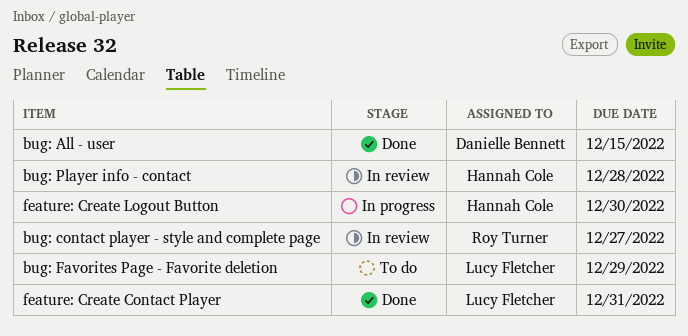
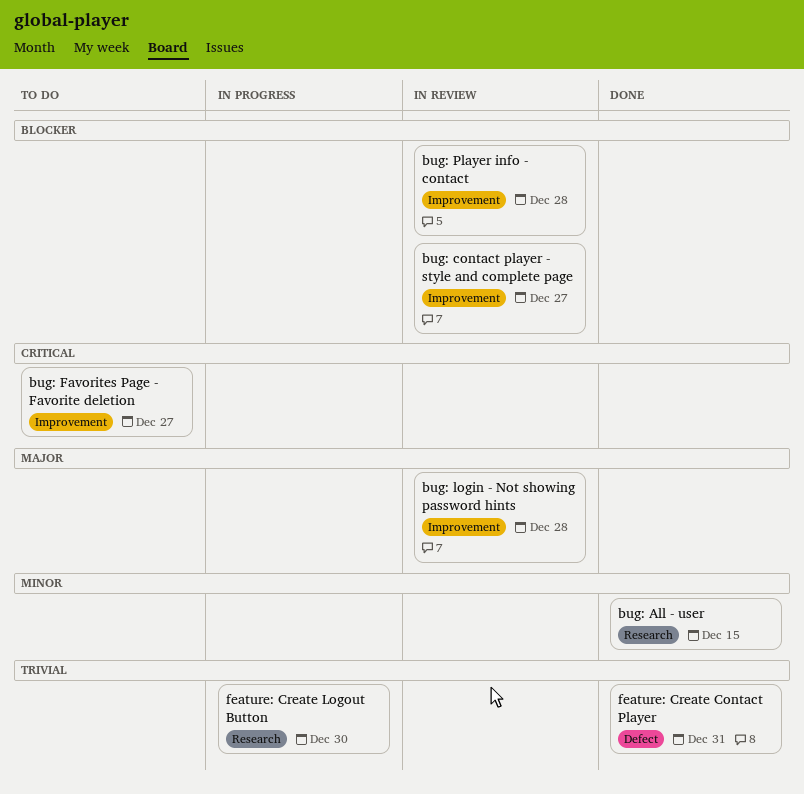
bug: Favorites Page - Favorite deletion, due: Dec 29 -> Dec 27
bug: login - Not showing password hints: none -> present

